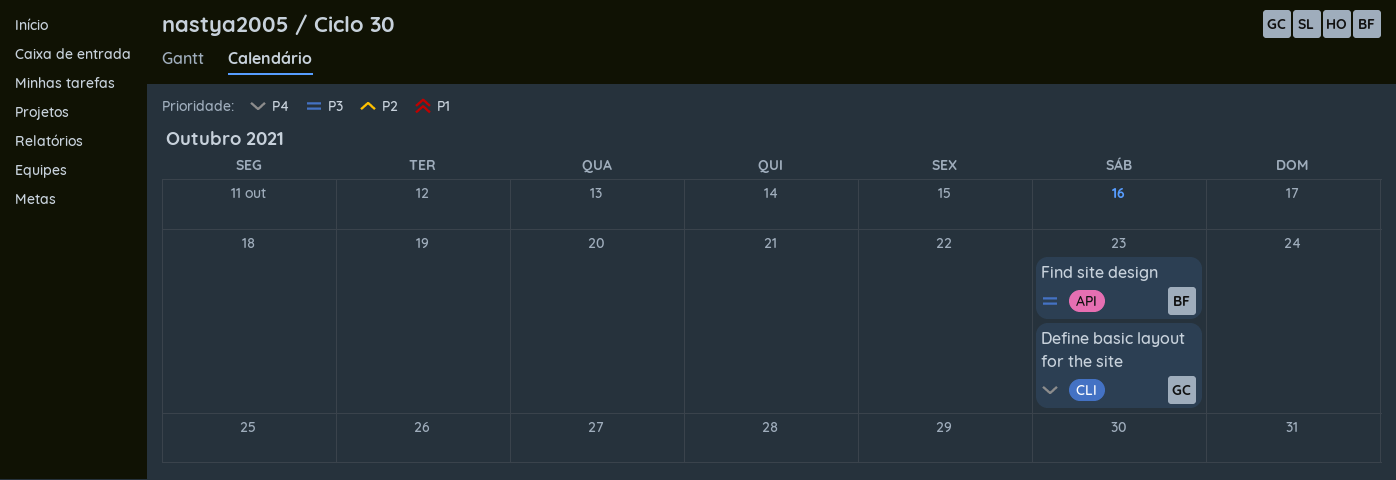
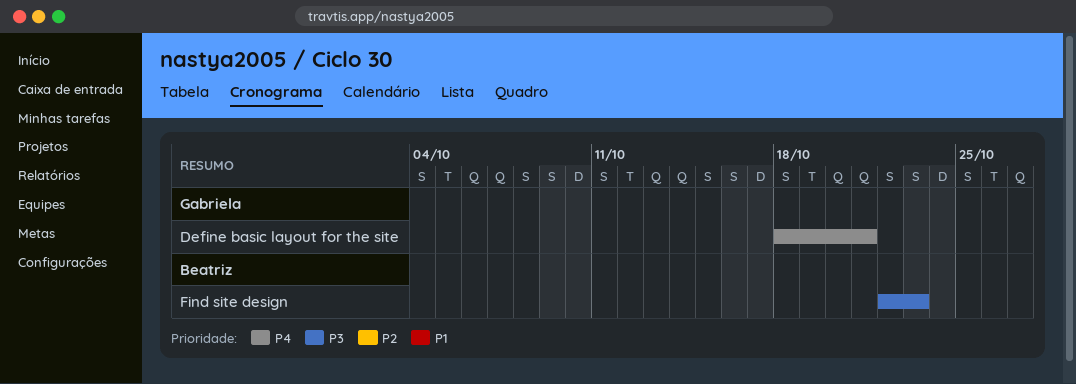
Define basic layout for the site, due: Oct 23 -> Oct 21

